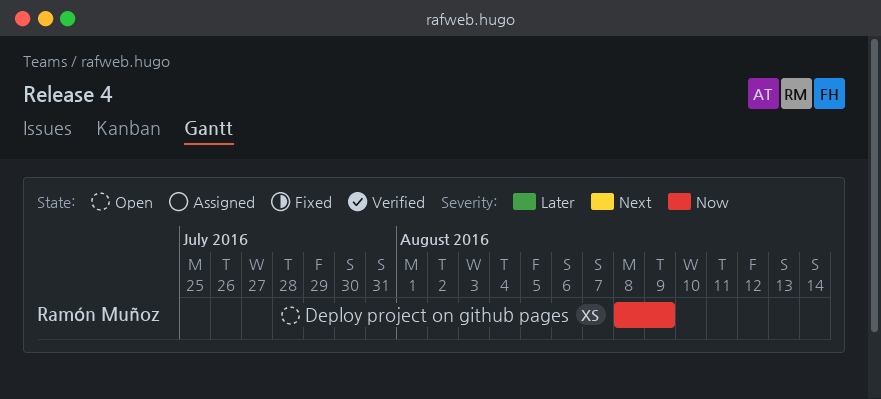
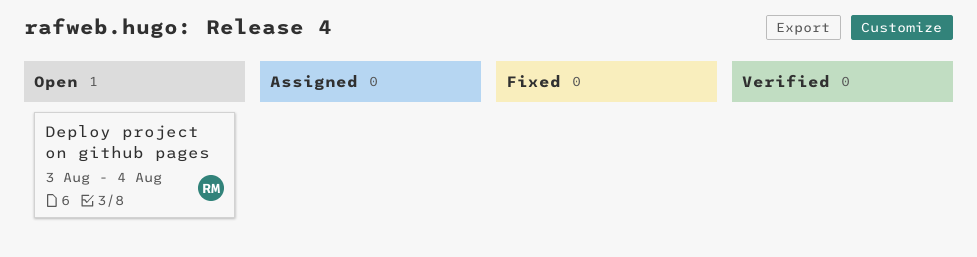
Deploy project on github pages, start: Aug 8 -> Aug 3
Deploy project on github pages, due: Aug 9 -> Aug 4

